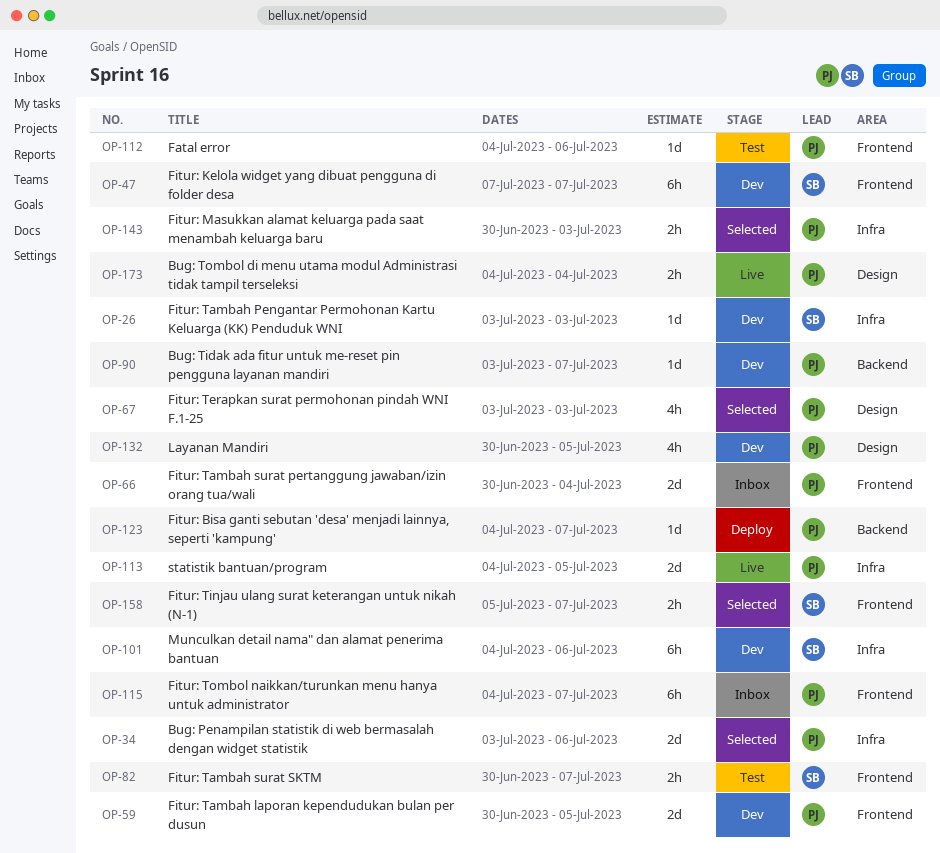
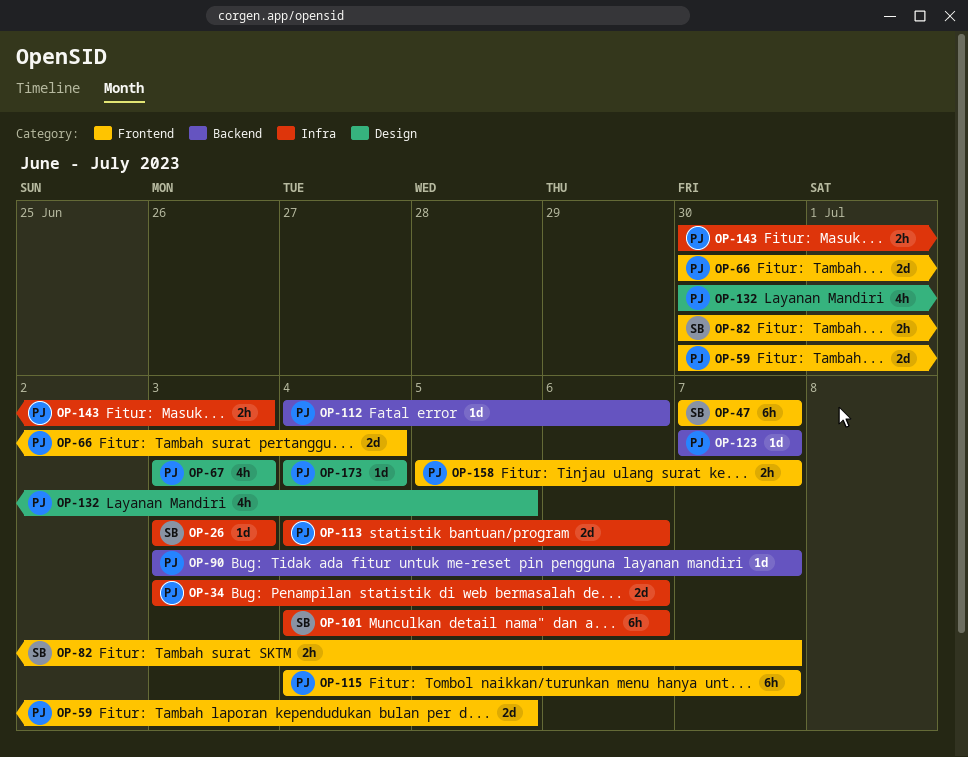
OP-112, label: Frontend -> Backend
OP-113, due: Jul 5 -> Jul 6
OP-123, start: Jul 4 -> Jul 7
OP-158, owner: SB -> PJ
OP-173, estimate: 2h -> 1d

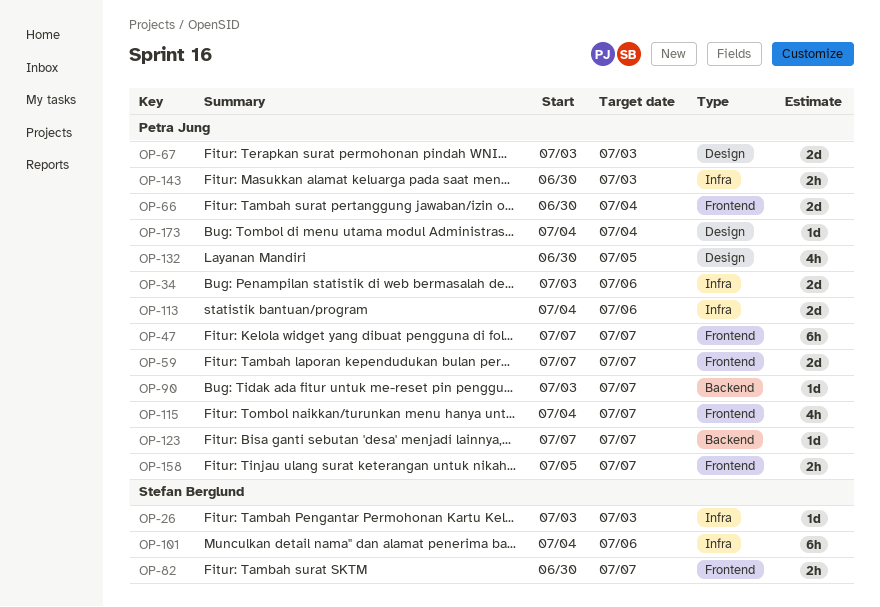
OP-47, owner: Stefan Berglund -> Petra Jung
OP-59, start: Jun 30 -> Jul 7
OP-59, due: Jul 5 -> Jul 7
OP-67, estimate: 4h -> 2d
OP-112: present -> none
OP-115, estimate: 6h -> 4h

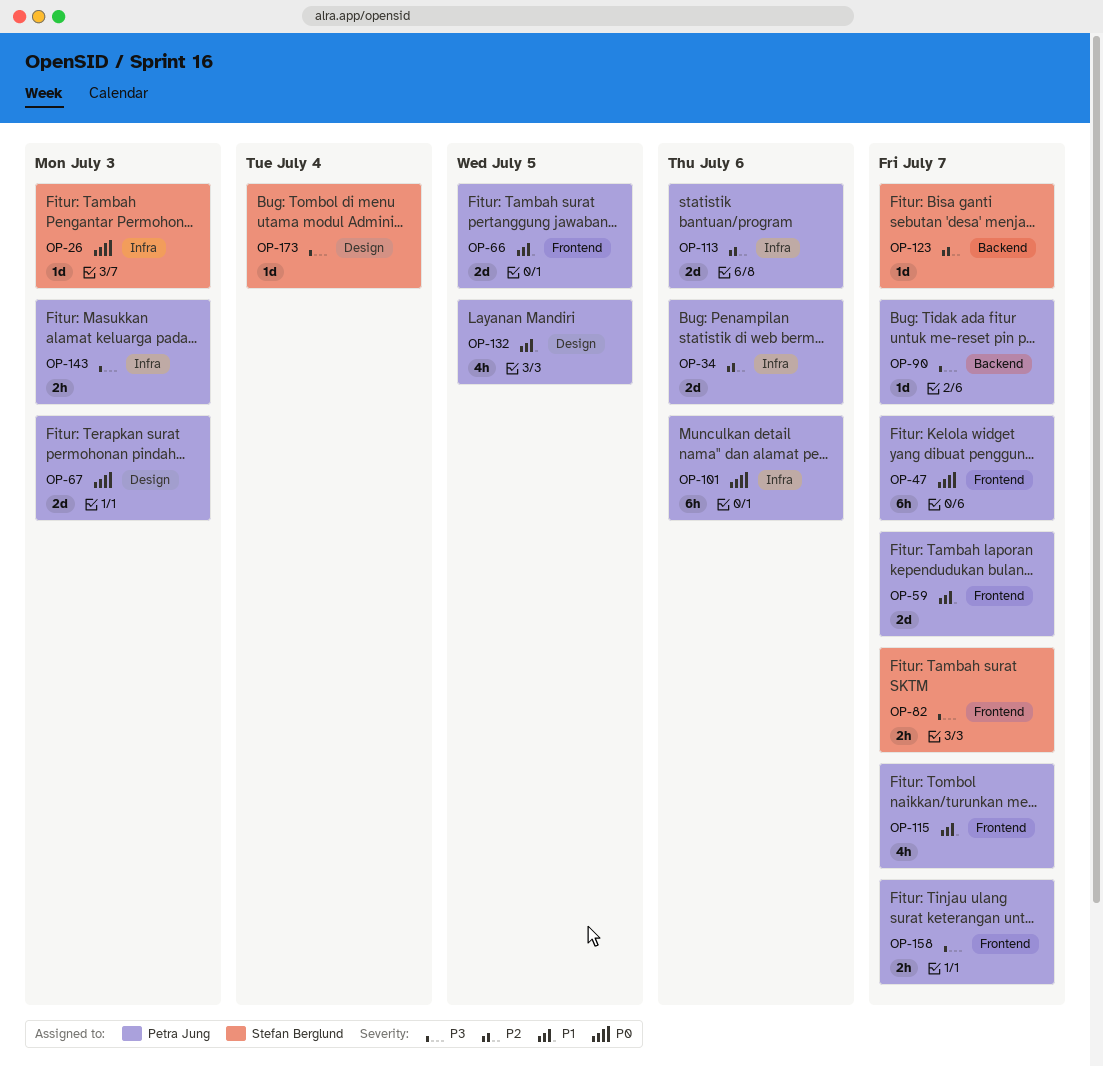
OP-66, due: Jul 4 -> Jul 5
OP-101, owner: Stefan Berglund -> Petra Jung
OP-123, owner: Petra Jung -> Stefan Berglund
OP-173, owner: Petra Jung -> Stefan Berglund

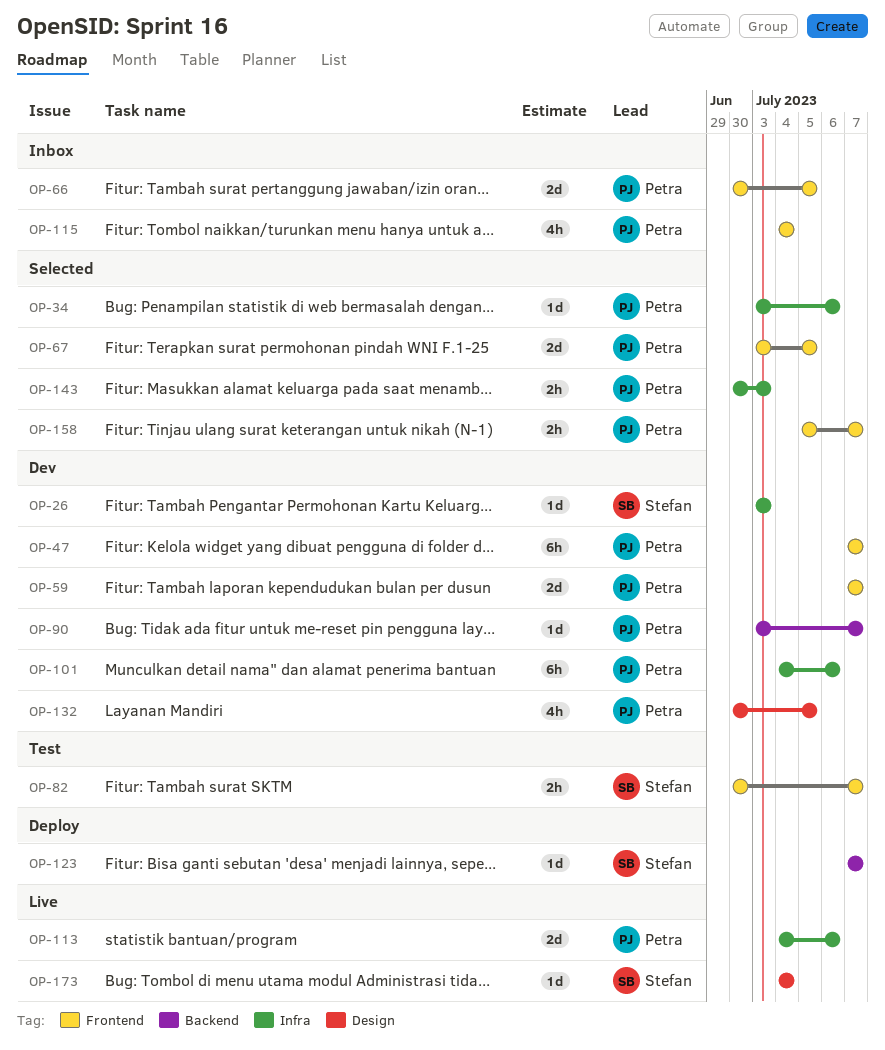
OP-34, estimate: 2d -> 1d
OP-67, label: Design -> Frontend
OP-67, due: Jul 3 -> Jul 5
OP-115, due: Jul 7 -> Jul 4

